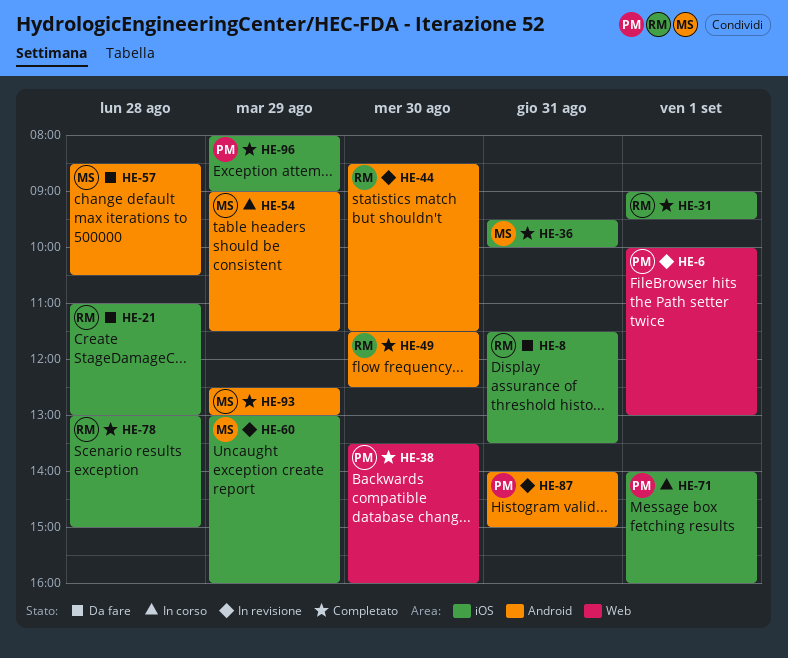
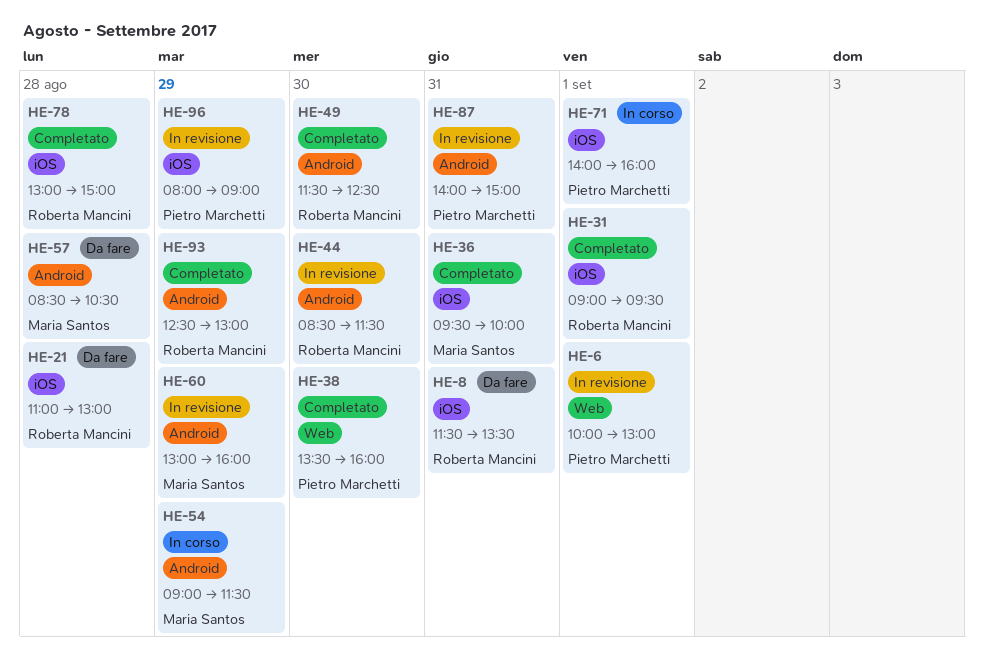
HE-60, label: iOS -> Android
HE-93, owner: Maria Santos -> Roberta Mancini
HE-96, status: Completato -> In revisione

